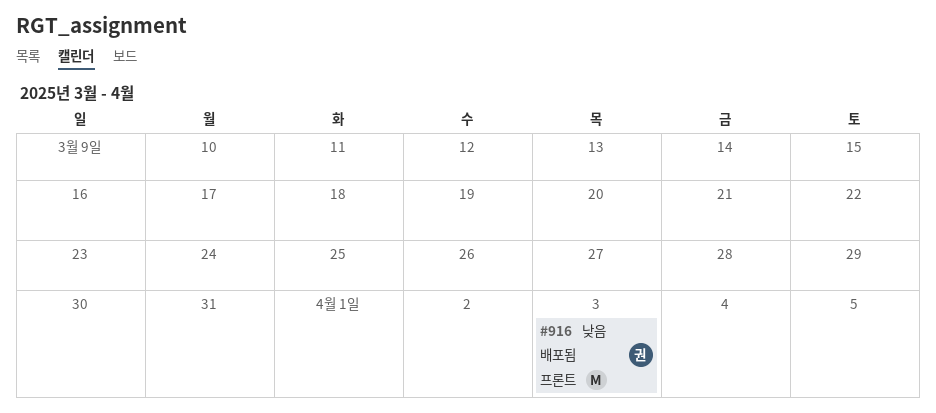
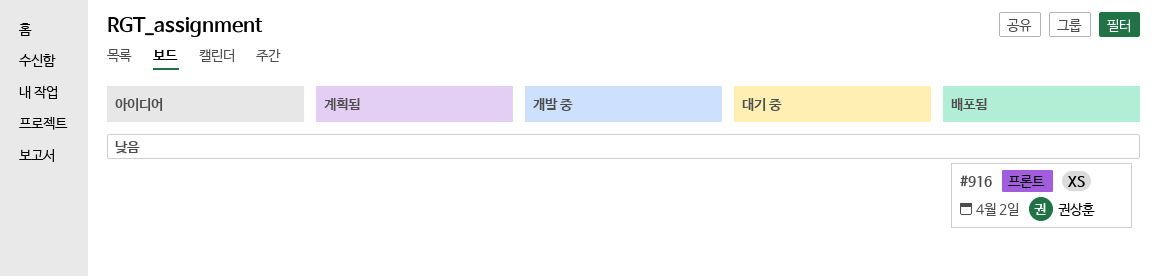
#916, estimate: M -> XS
#916, due: Apr 3 -> Apr 2

